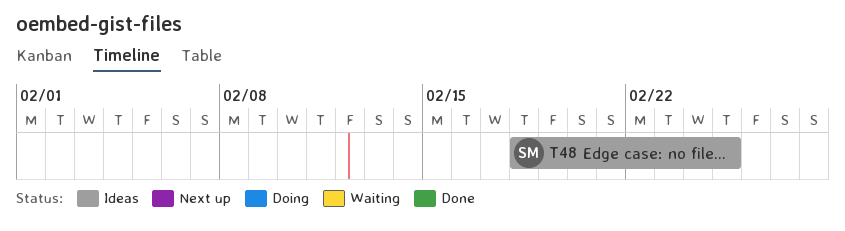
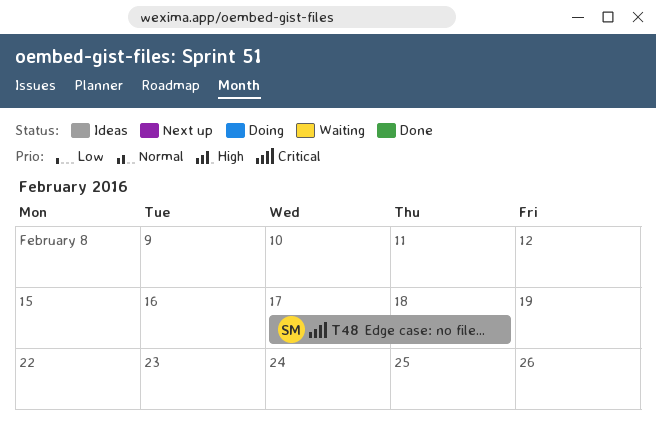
T48, start: Feb 18 -> Feb 17
T48, due: Feb 25 -> Feb 18

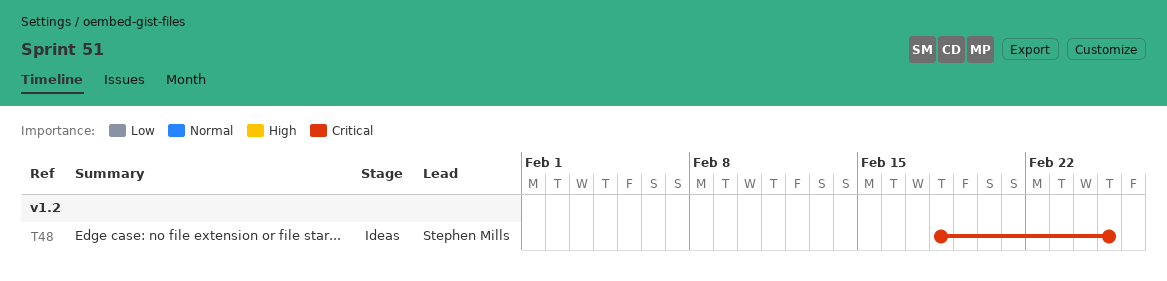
T48, start: Feb 17 -> Feb 18
T48, due: Feb 18 -> Feb 25

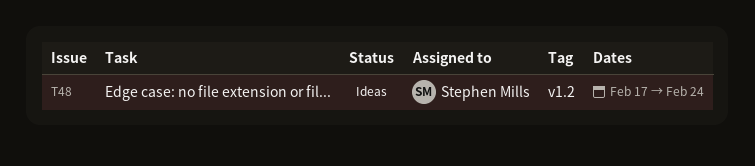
T48, start: Feb 18 -> Feb 17
T48, due: Feb 25 -> Feb 24

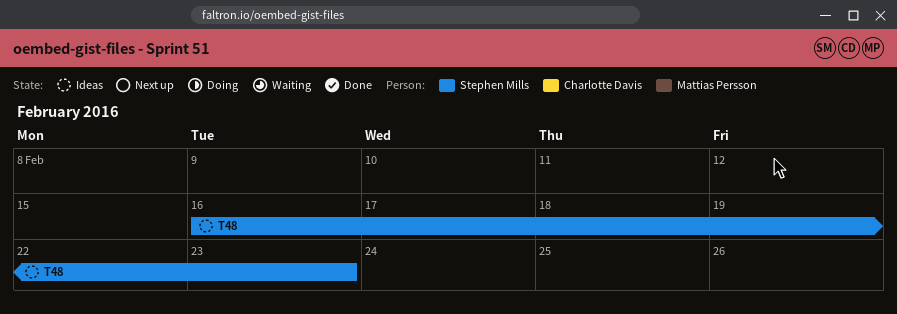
T48, start: Feb 17 -> Feb 16
T48, due: Feb 24 -> Feb 23

